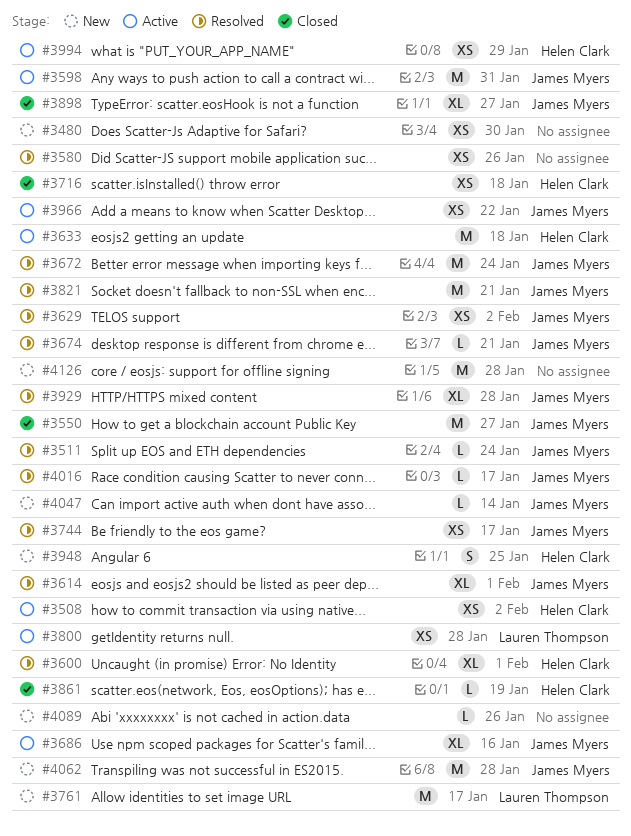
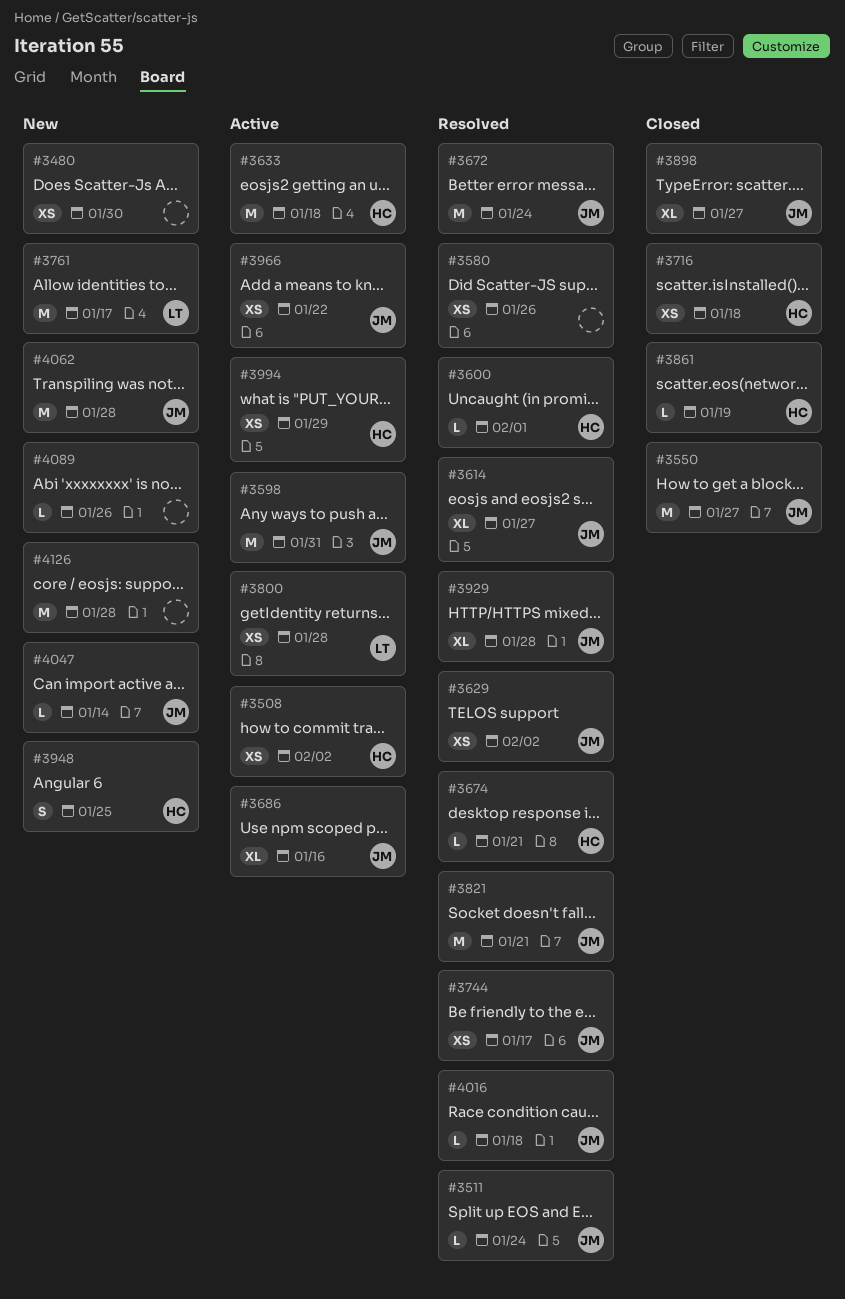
#3600, estimate: XL -> L
#3614, due: Feb 1 -> Jan 27
#3674, owner: James Myers -> Helen Clark
#4016, due: Jan 17 -> Jan 18

